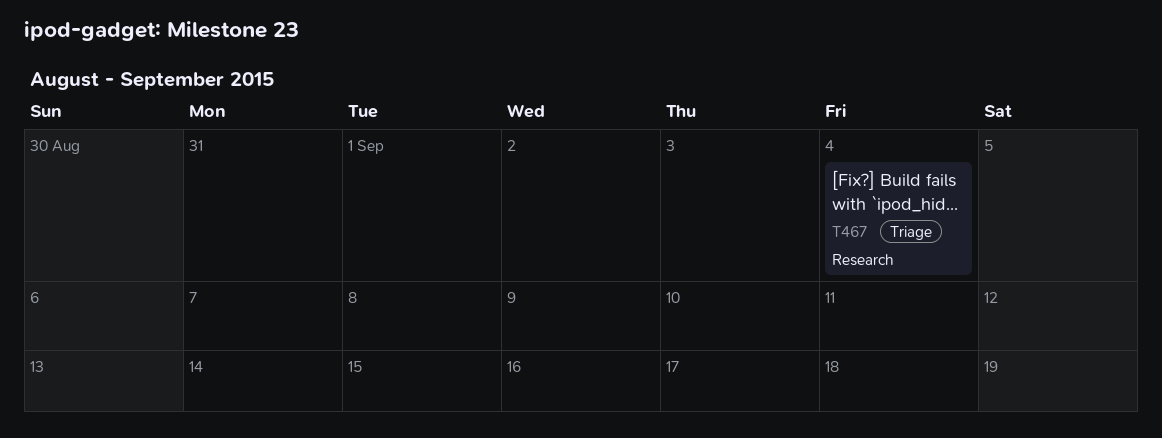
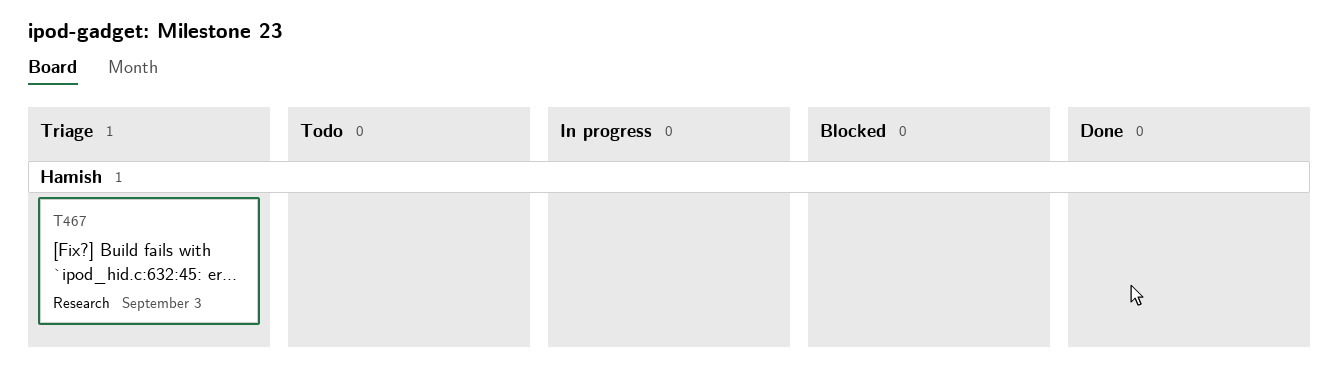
T467, due: Sep 4 -> Sep 3

